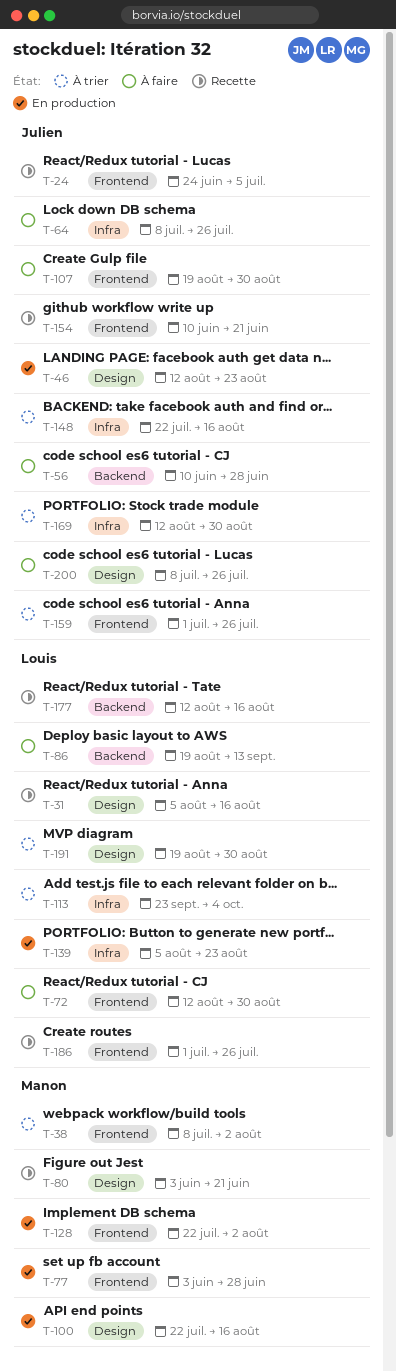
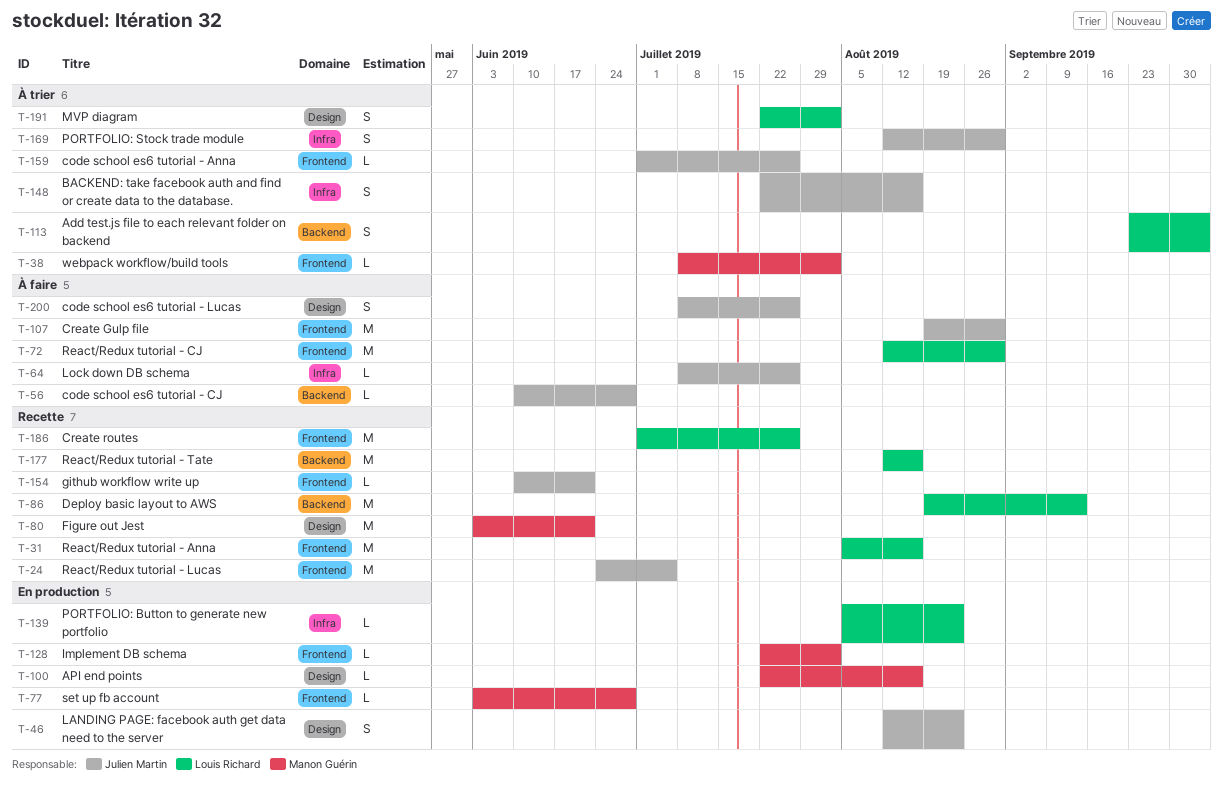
T-31, label: Design -> Frontend
T-86, status: À faire -> Recette
T-113, label: Infra -> Backend
T-191, start: Aug 19 -> Jul 22
T-191, due: Aug 30 -> Aug 2

